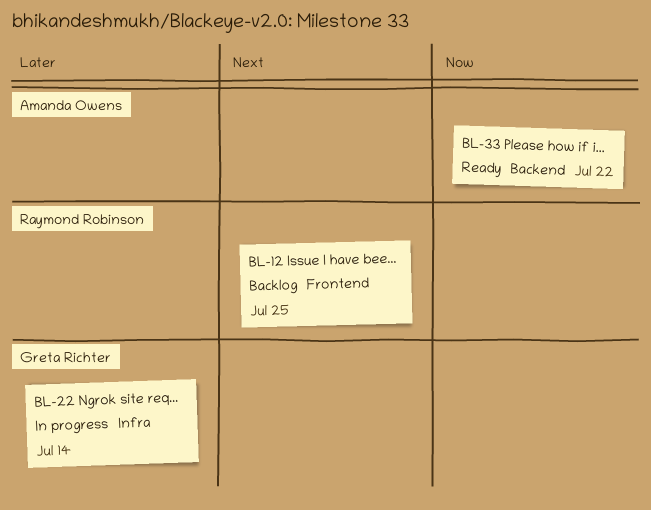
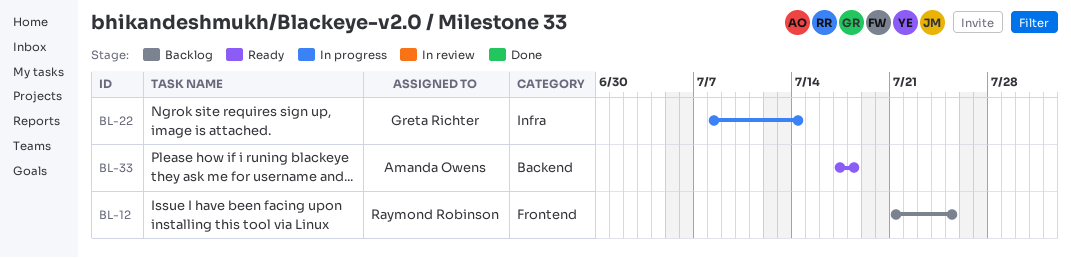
BL-33, due: Jul 22 -> Jul 18

